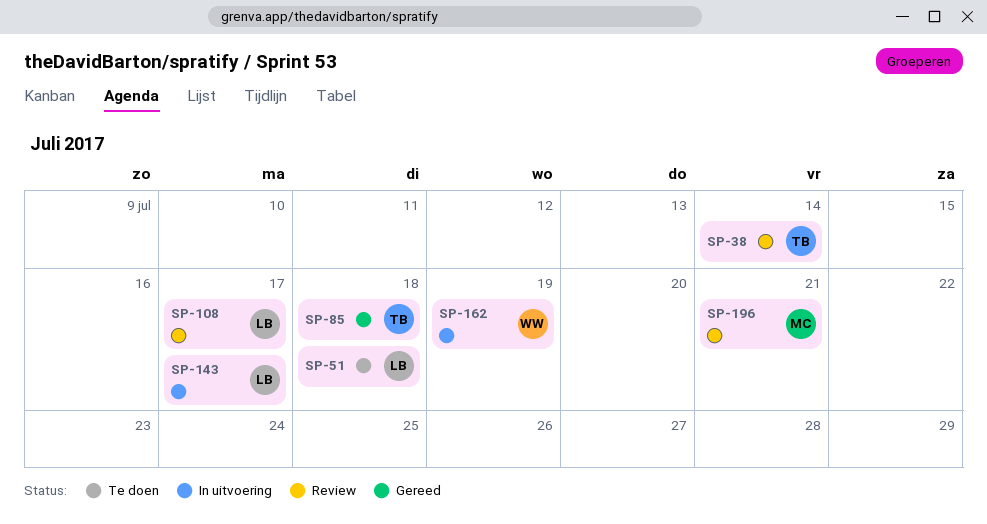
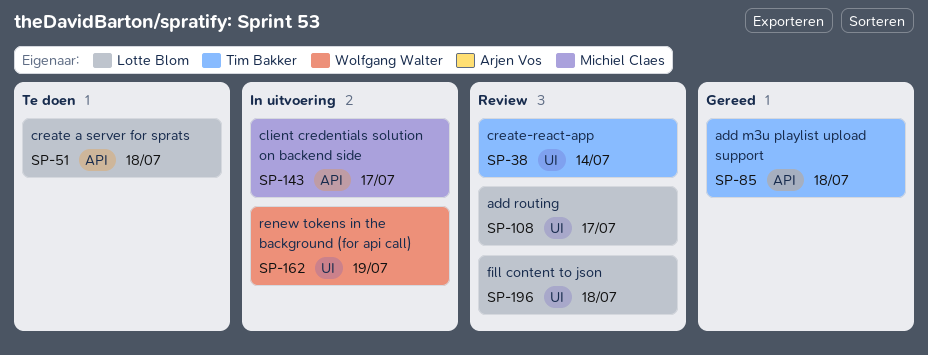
SP-143, owner: Lotte Blom -> Michiel Claes
SP-196, owner: Michiel Claes -> Lotte Blom
SP-196, due: Jul 21 -> Jul 18

